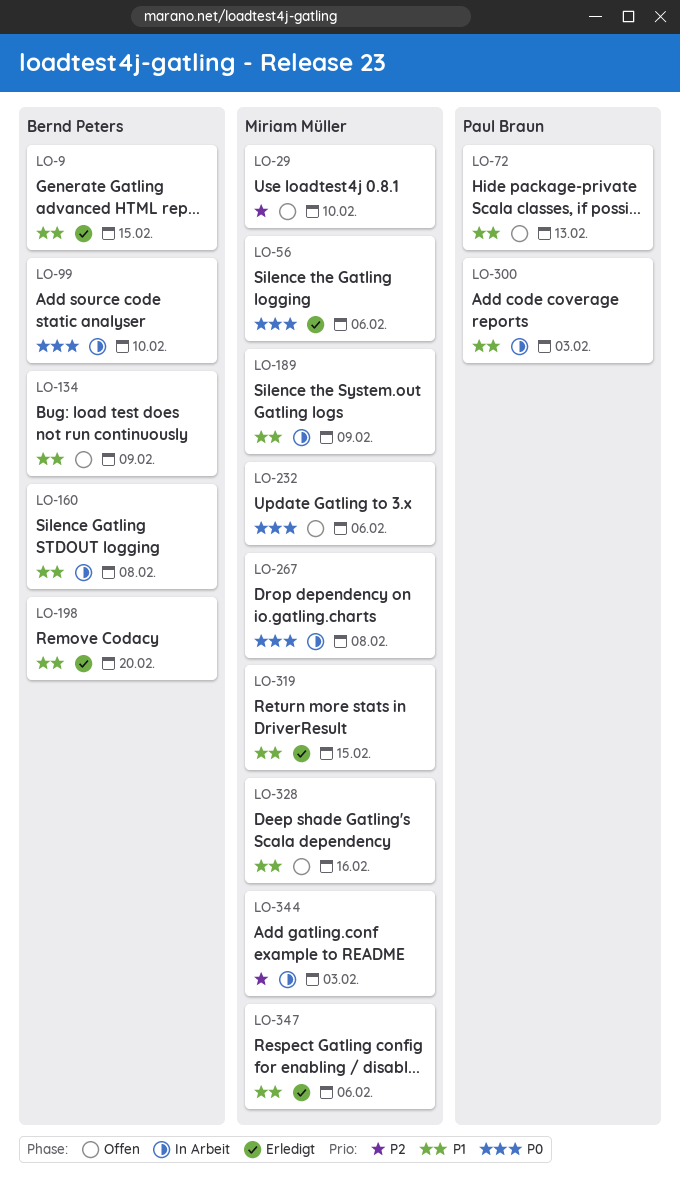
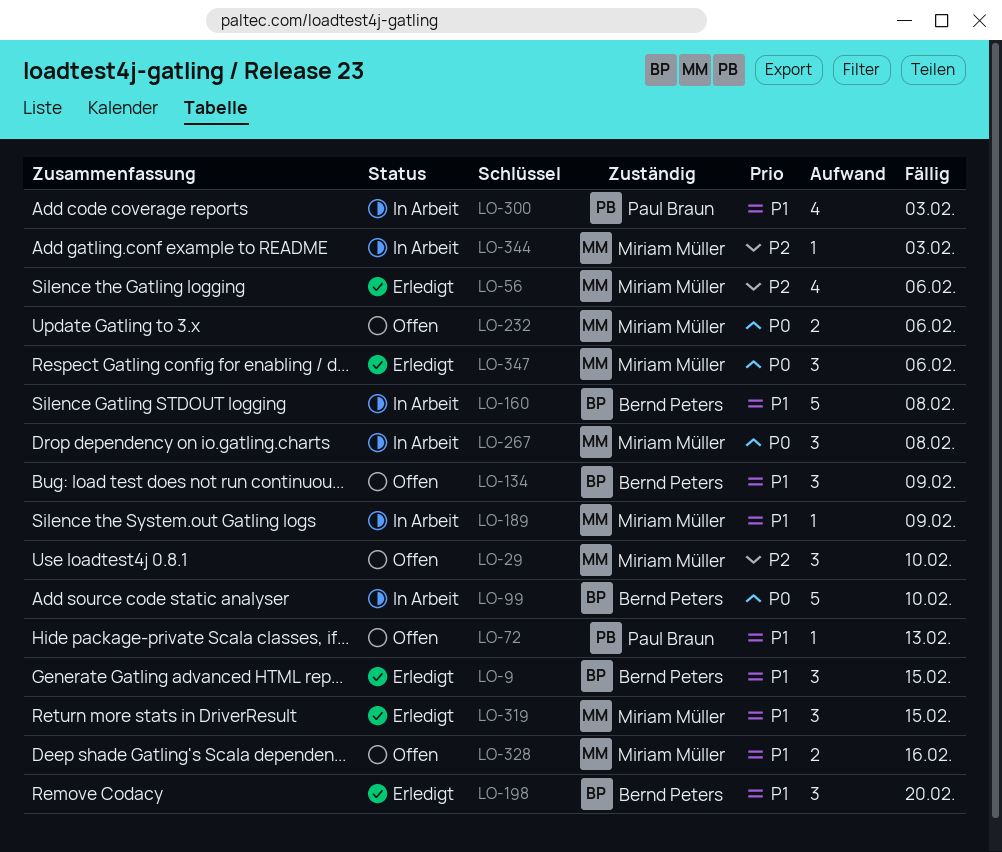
LO-56, priority: P0 -> P2
LO-347, priority: P1 -> P0

